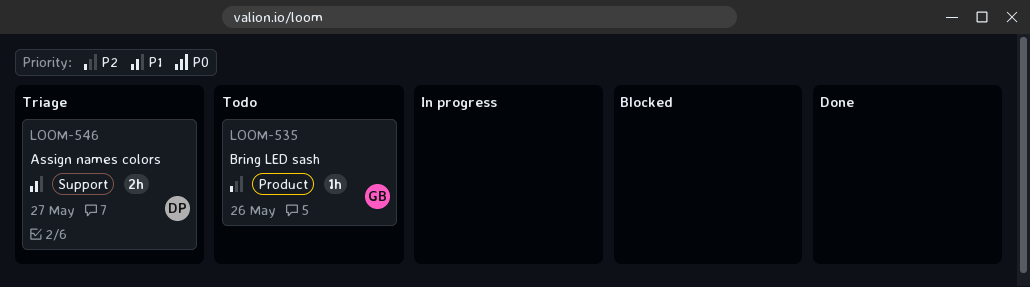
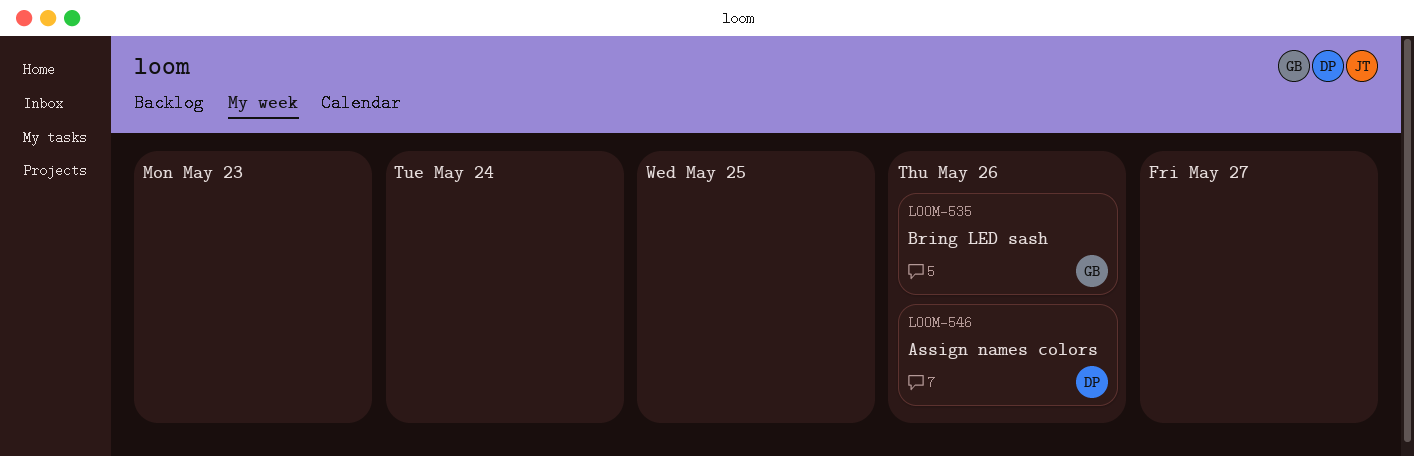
LOOM-546, due: May 27 -> May 26

